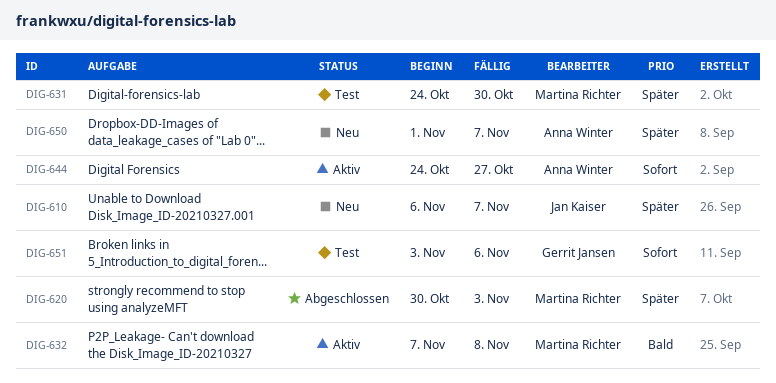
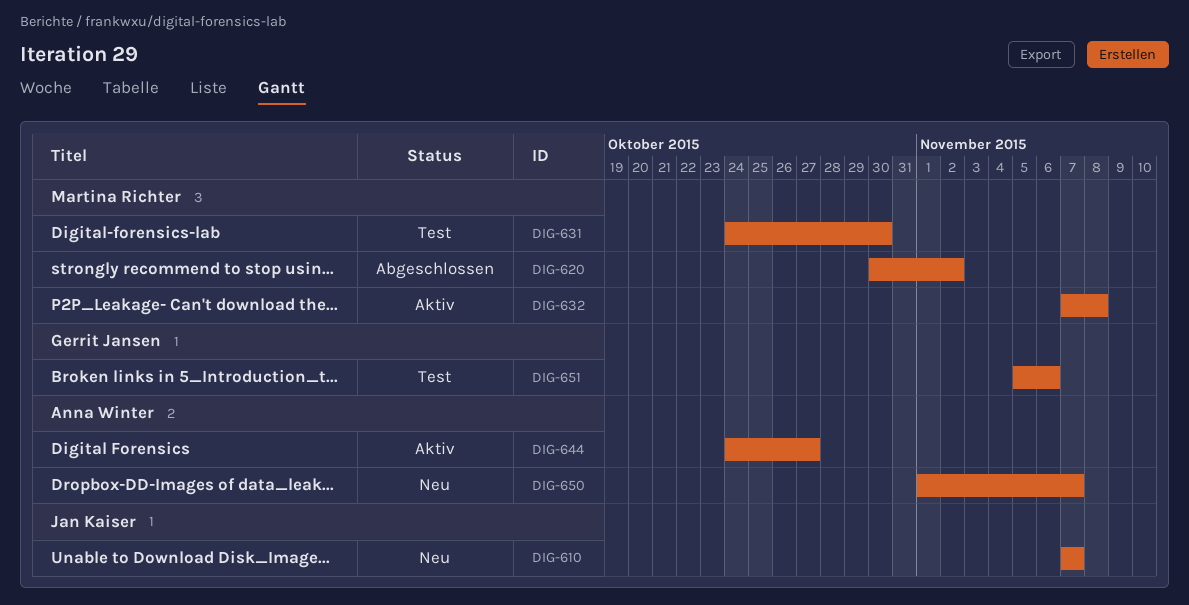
DIG-610, start: Nov 6 -> Nov 7
DIG-620, due: Nov 3 -> Nov 2
DIG-651, start: Nov 3 -> Nov 5

